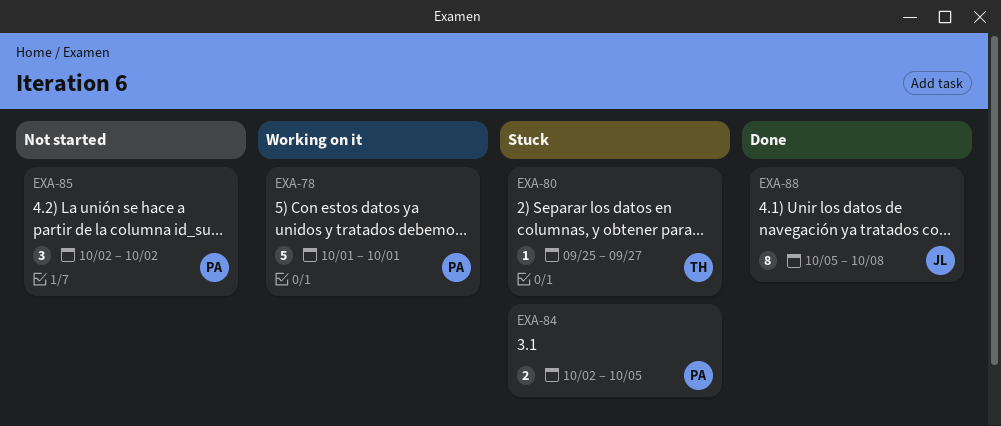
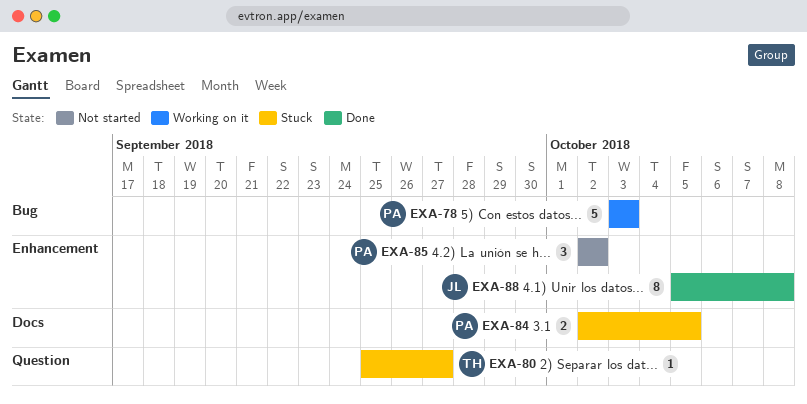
EXA-78, start: Oct 1 -> Oct 3
EXA-78, due: Oct 1 -> Oct 3

